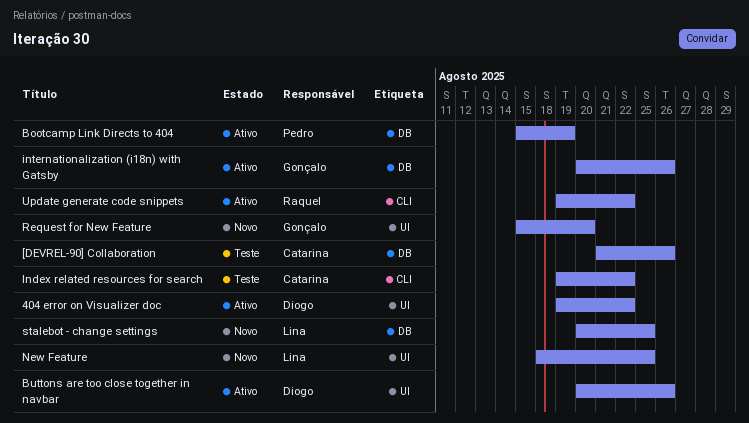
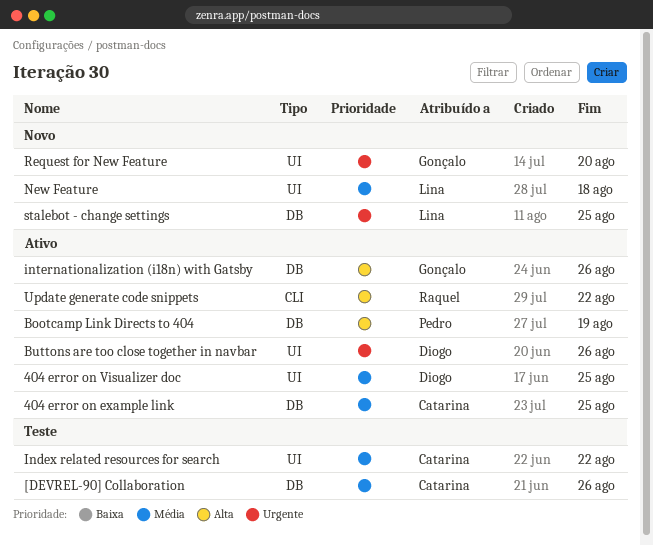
404 error on example link: none -> present
404 error on Visualizer doc, due: Aug 22 -> Aug 25
Index related resources for search, label: CLI -> UI
New Feature, due: Aug 25 -> Aug 18

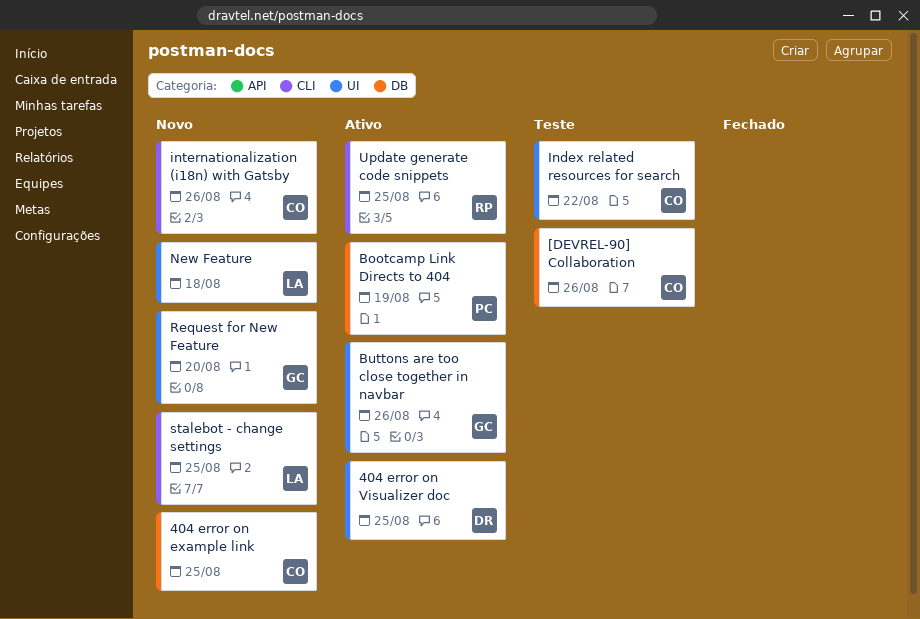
404 error on example link, status: Ativo -> Novo
Buttons are too close together in navbar, owner: Diogo -> Gonçalo
internationalization (i18n) with Gatsby, status: Ativo -> Novo
internationalization (i18n) with Gatsby, owner: Gonçalo -> Catarina
internationalization (i18n) with Gatsby, label: DB -> CLI
stalebot - change settings, label: DB -> CLI
Update generate code snippets, due: Aug 22 -> Aug 25

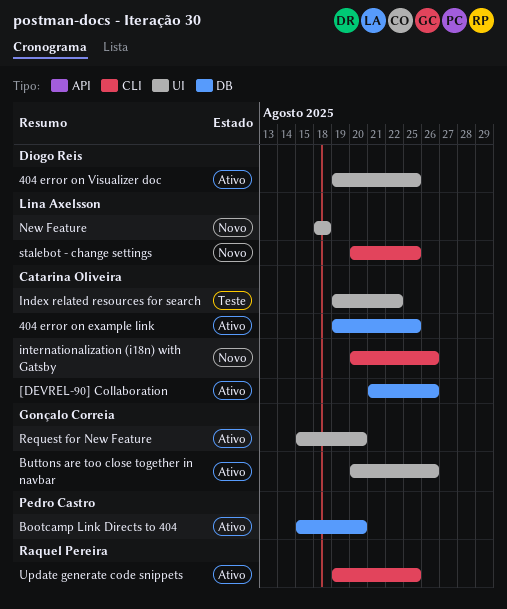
404 error on example link, status: Novo -> Ativo
[DEVREL-90] Collaboration, status: Teste -> Ativo
Bootcamp Link Directs to 404, due: Aug 19 -> Aug 20
Request for New Feature, status: Novo -> Ativo

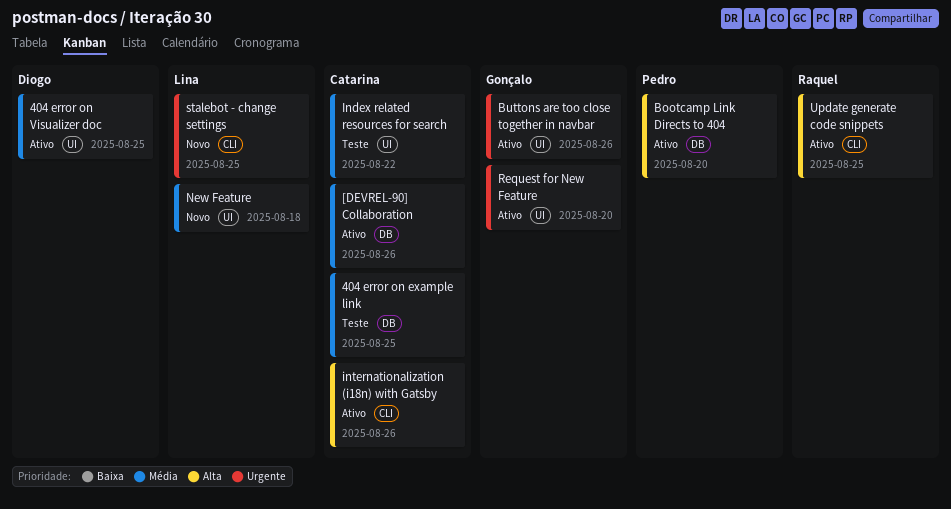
404 error on example link, status: Ativo -> Teste
internationalization (i18n) with Gatsby, status: Novo -> Ativo

